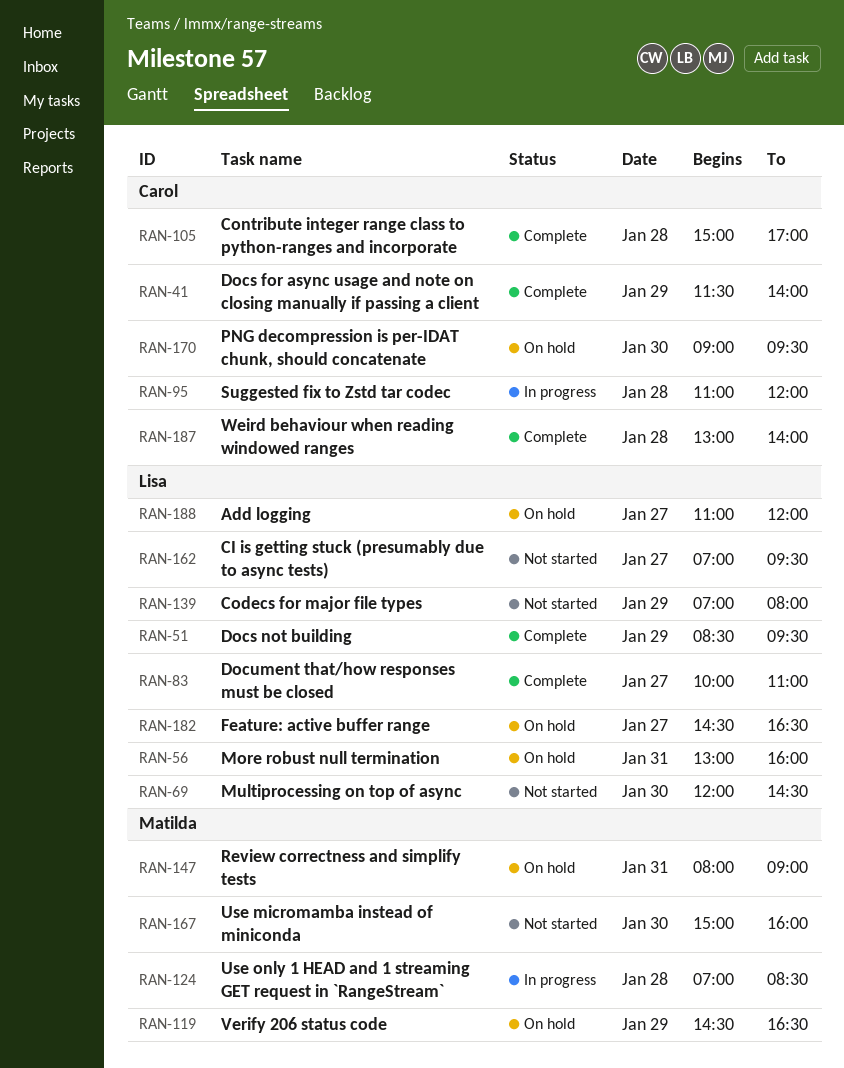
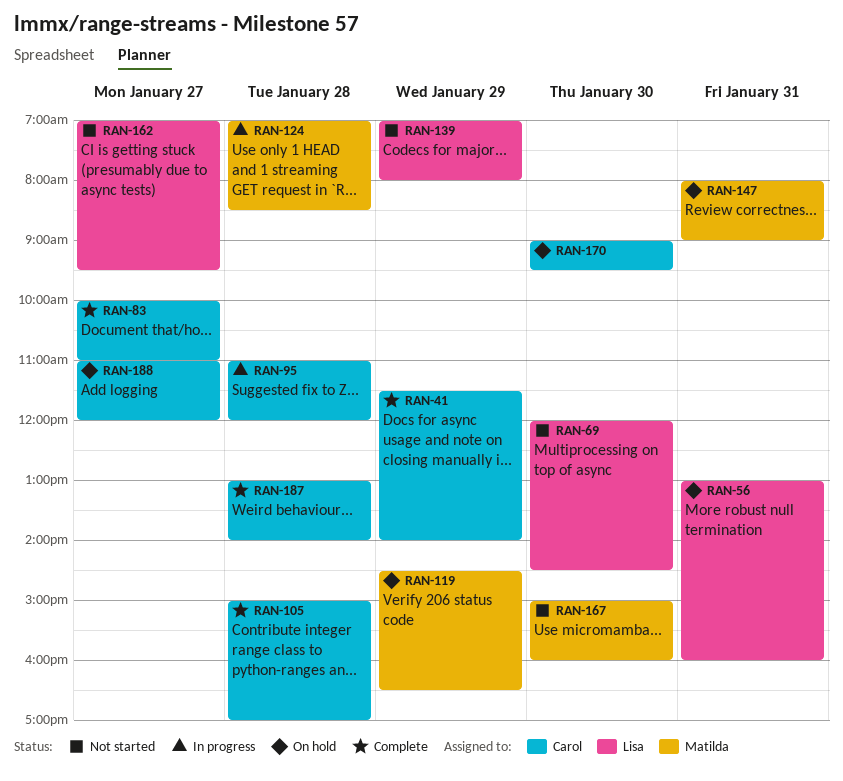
RAN-51: present -> none
RAN-83, owner: Lisa -> Carol
RAN-182: present -> none
RAN-188, owner: Lisa -> Carol

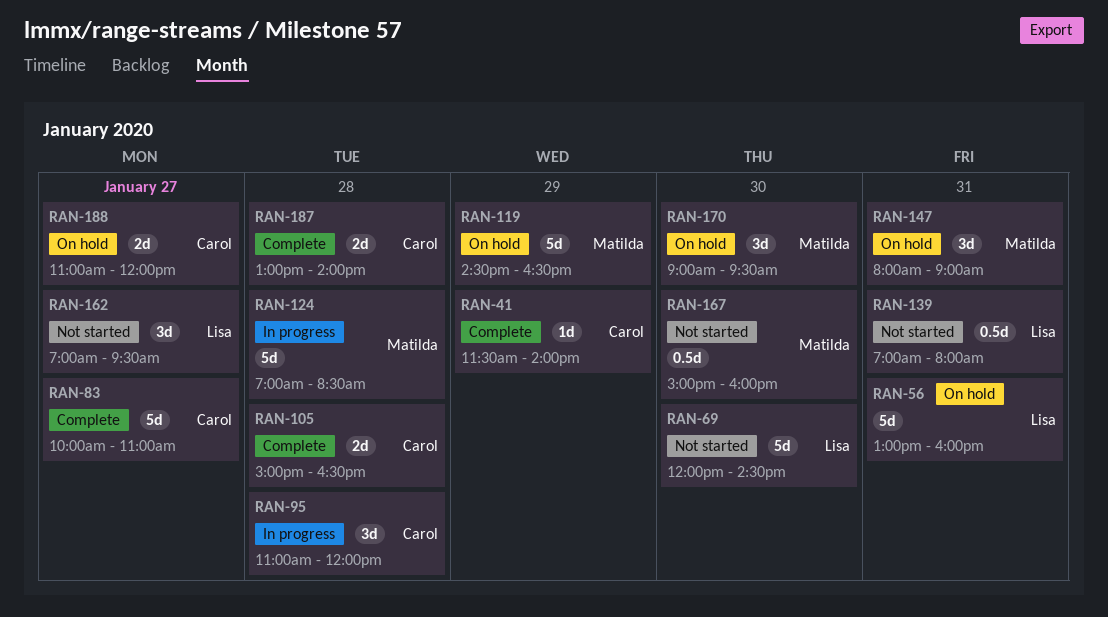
RAN-105, ends: 17:00 -> 16:30
RAN-139, day: Jan 29 -> Jan 31
RAN-170, owner: Carol -> Matilda

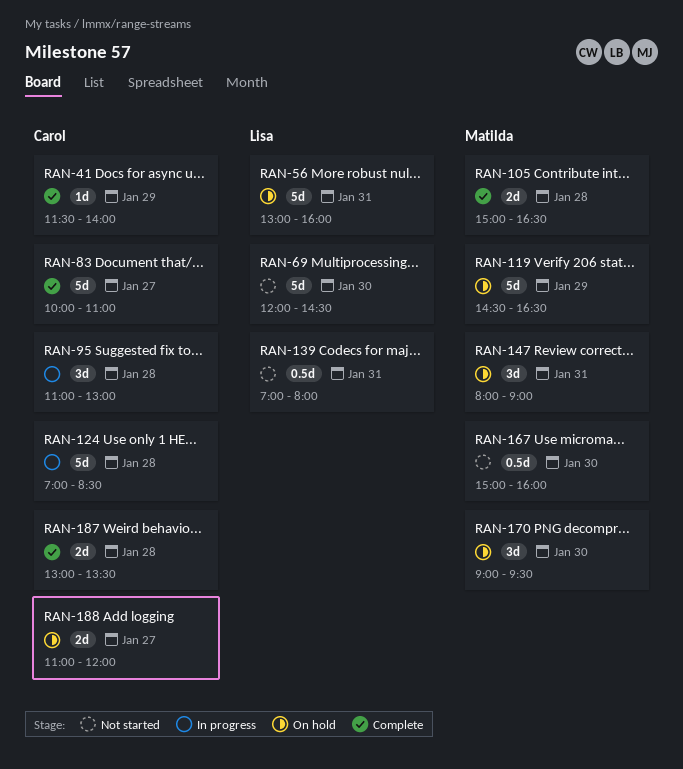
RAN-95, ends: 12:00 -> 13:00
RAN-105, owner: Carol -> Matilda
RAN-124, owner: Matilda -> Carol
RAN-162: present -> none
RAN-187, ends: 14:00 -> 13:30

